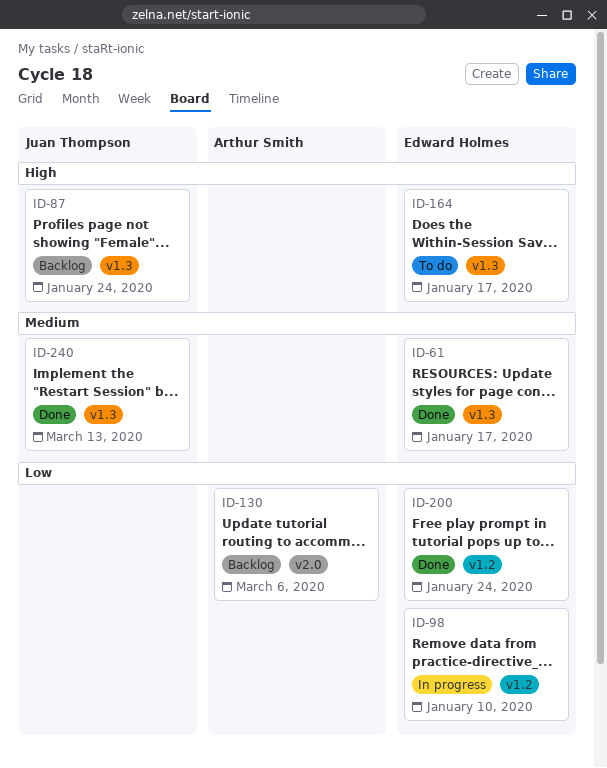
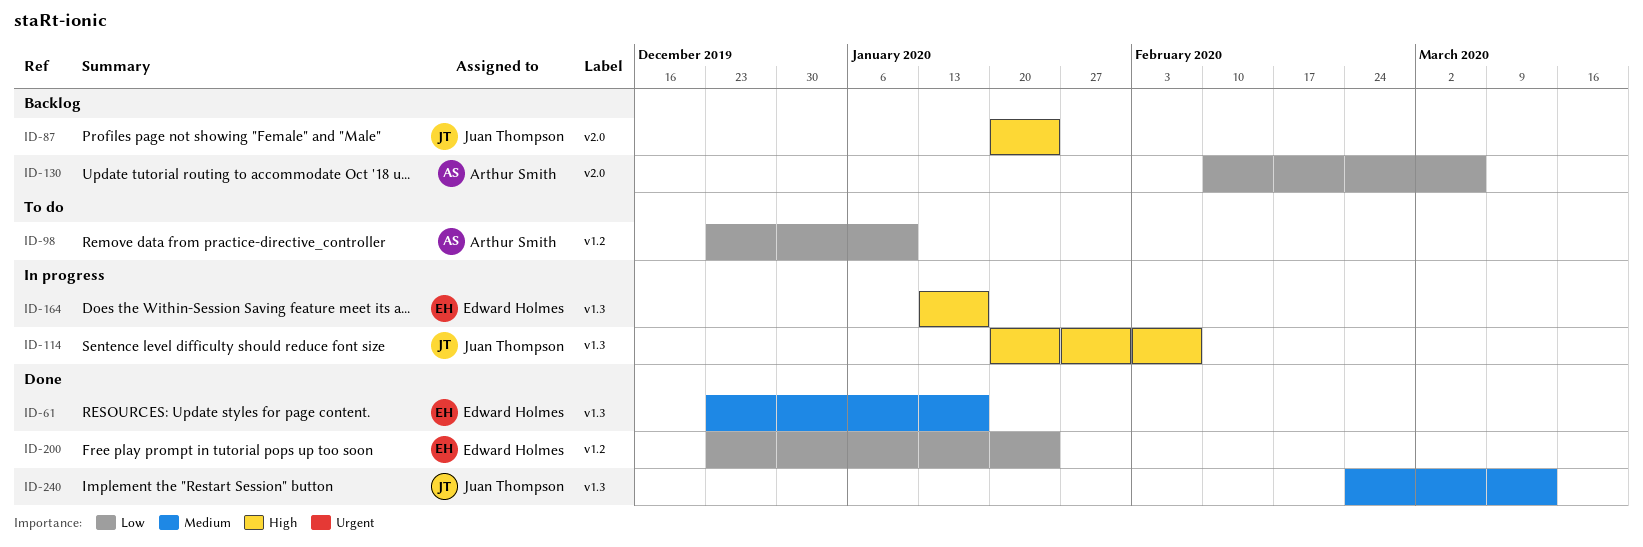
ID-87, label: v1.3 -> v2.0
ID-98, status: In progress -> To do
ID-98, owner: Edward Holmes -> Arthur Smith
ID-114: none -> present
ID-164, status: To do -> In progress

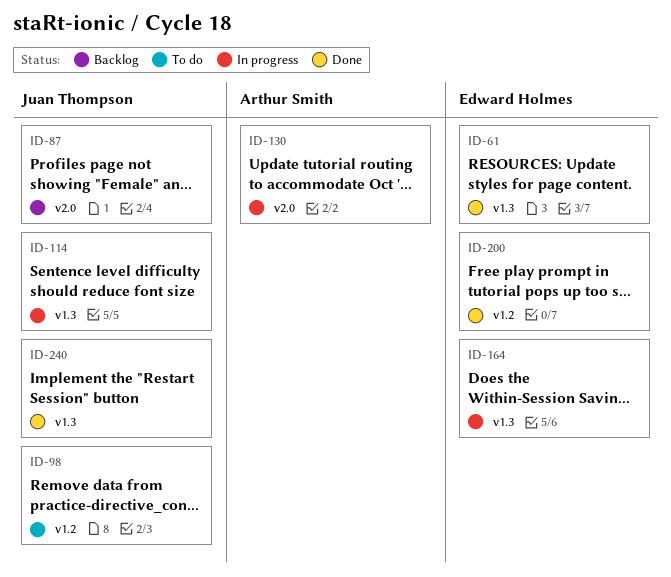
ID-98, owner: Arthur Smith -> Juan Thompson
ID-130, status: Backlog -> In progress

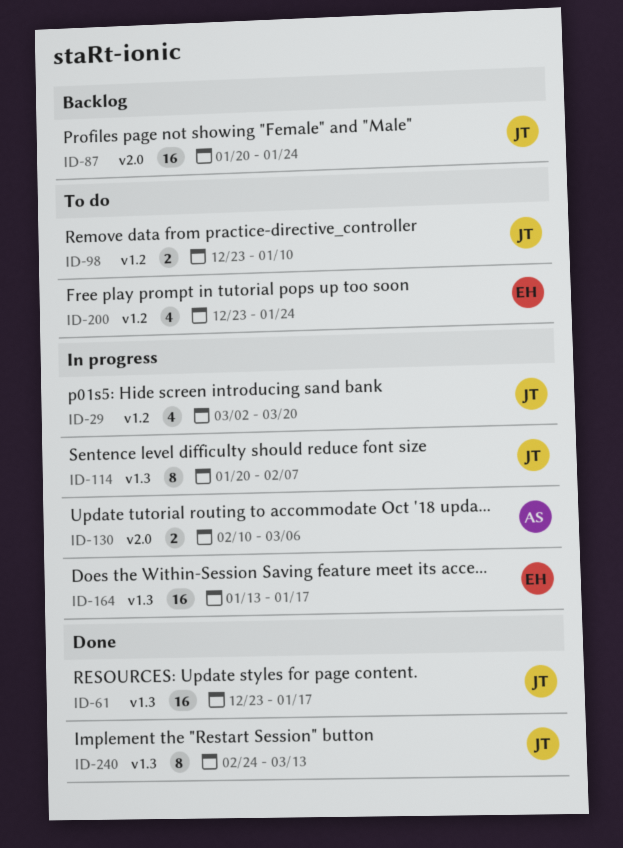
ID-29: none -> present
ID-61, owner: Edward Holmes -> Juan Thompson
ID-200, status: Done -> To do

